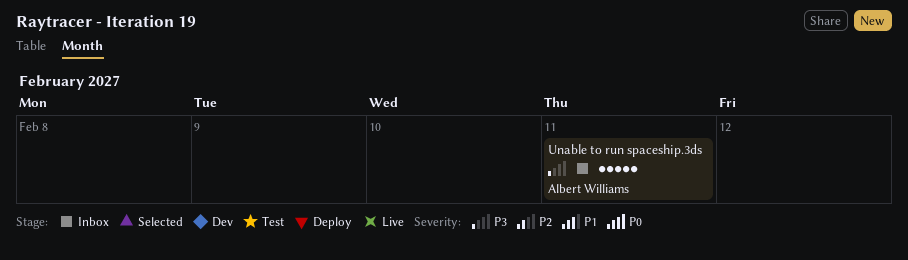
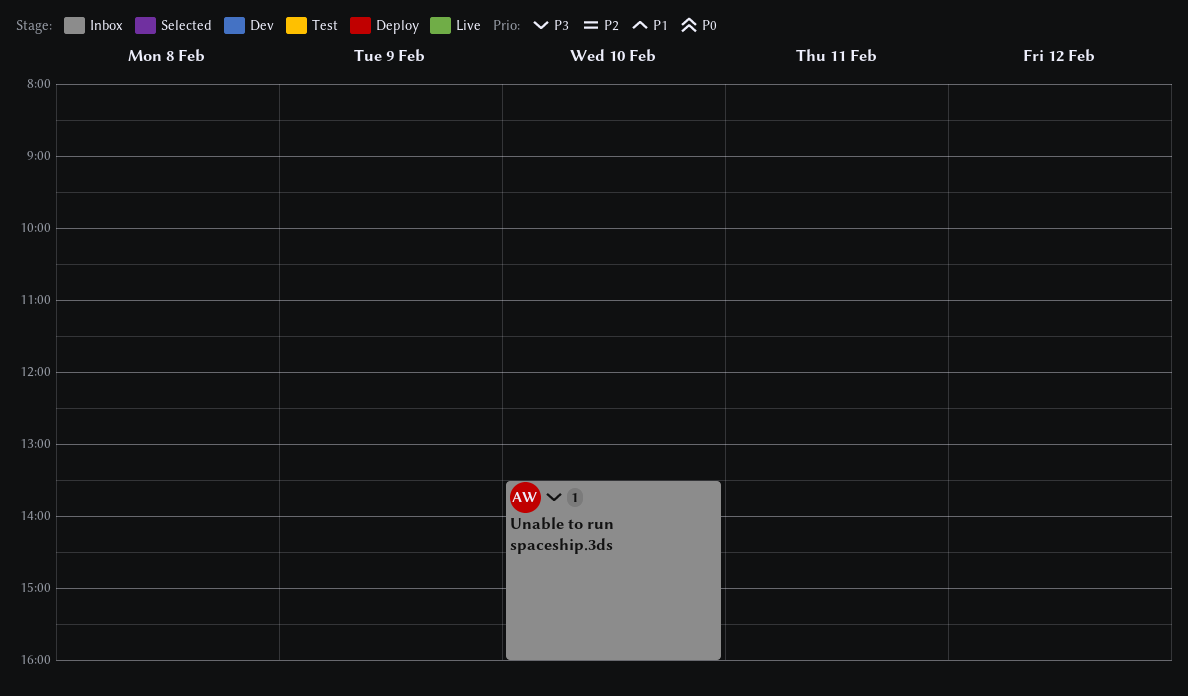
Unable to run spaceship.3ds, estimate: 5 -> 1
Unable to run spaceship.3ds, day: Feb 11 -> Feb 10

